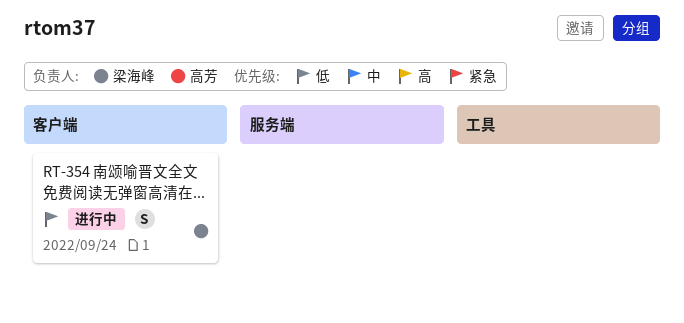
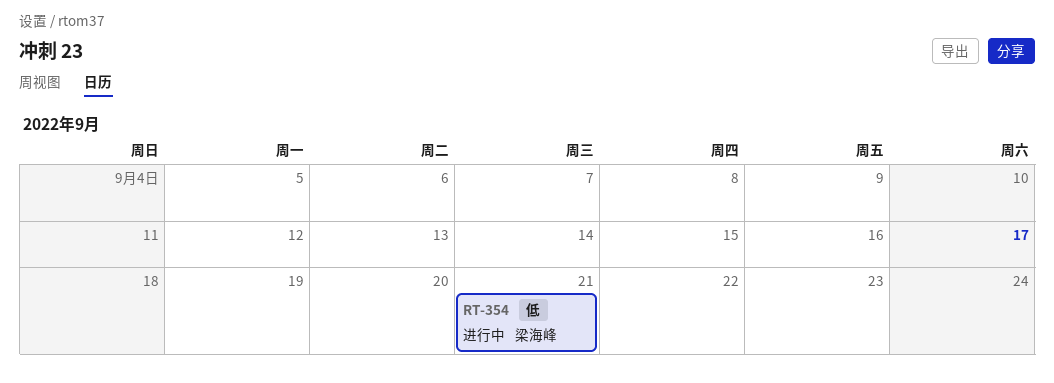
RT-354, due: Sep 24 -> Sep 21

